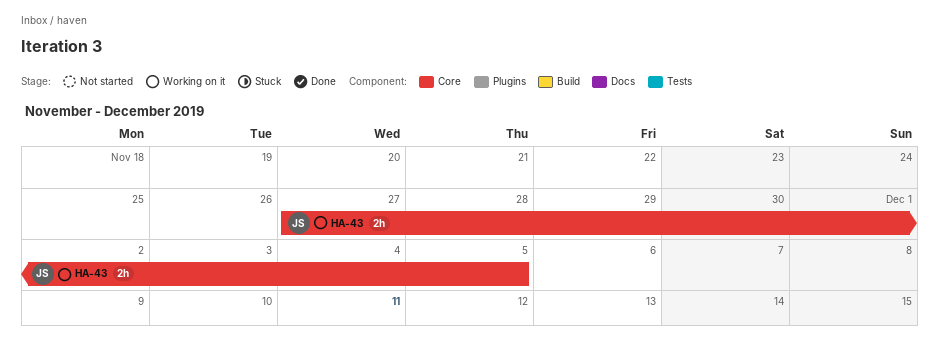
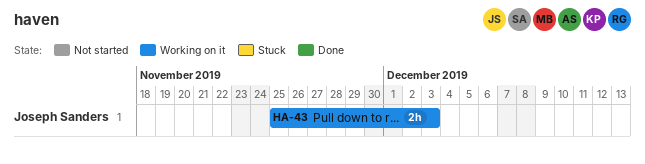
HA-43, start: Nov 27 -> Nov 25
HA-43, due: Dec 5 -> Dec 3

